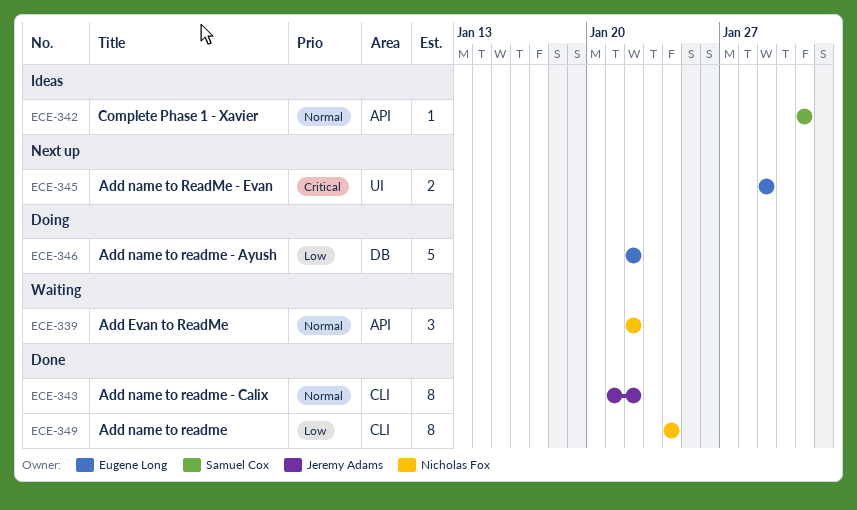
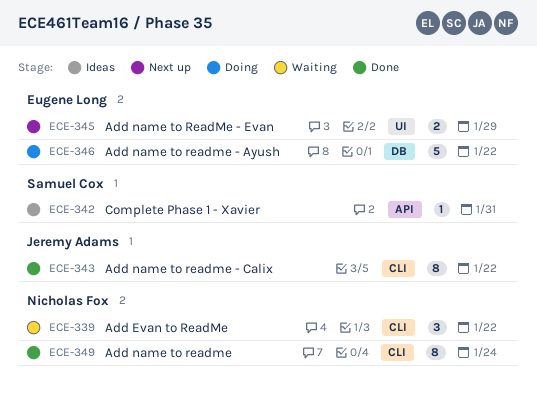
ECE-339, label: API -> CLI

